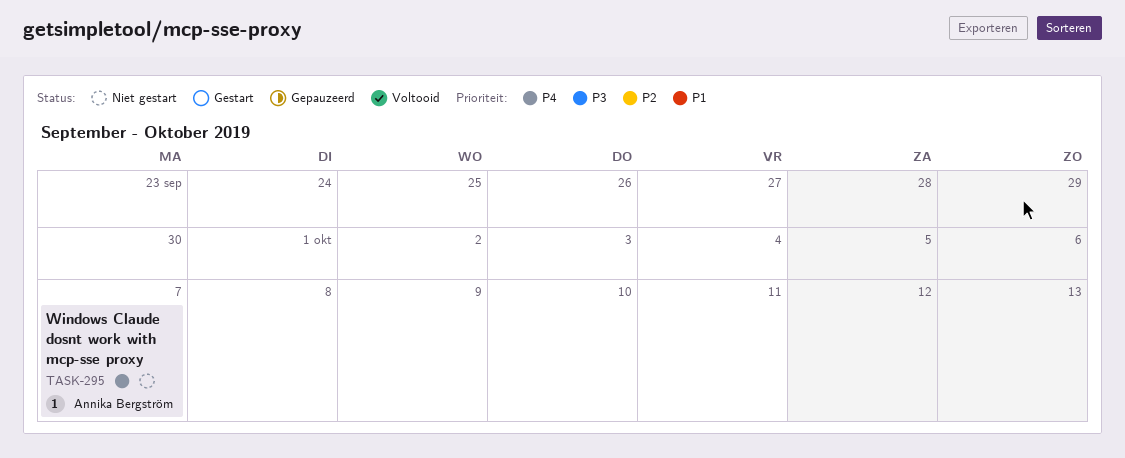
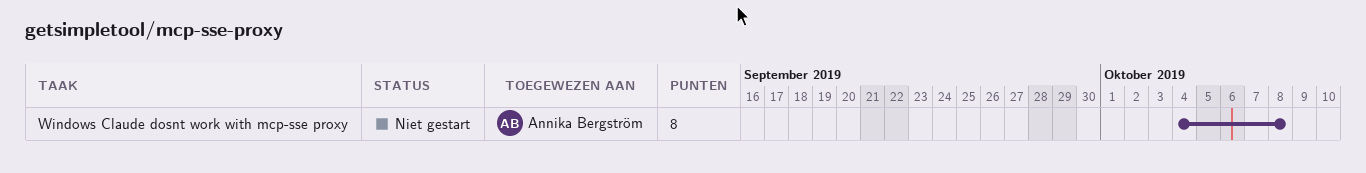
Windows Claude dosnt work with mcp-sse proxy, estimate: 1 -> 8
Windows Claude dosnt work with mcp-sse proxy, due: Oct 7 -> Oct 8

